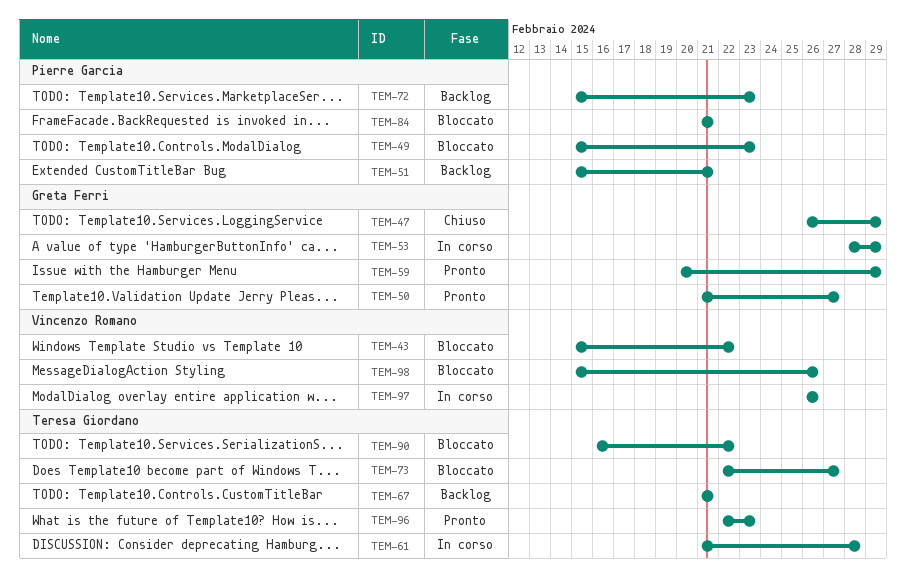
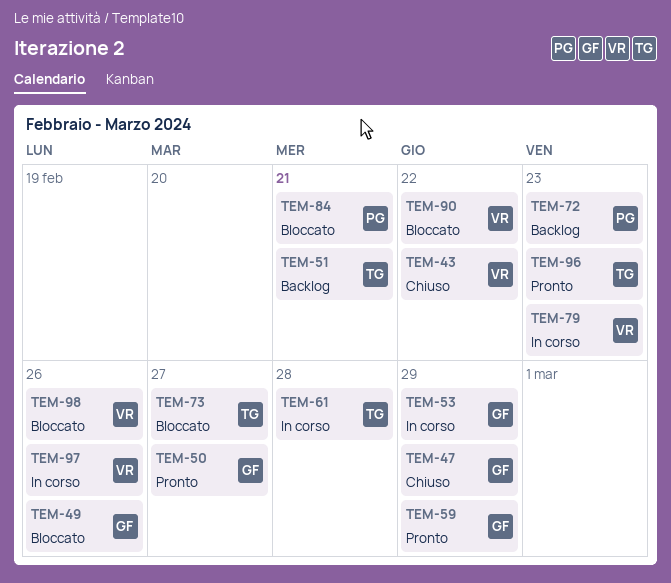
TEM-43, status: Bloccato -> Chiuso
TEM-49, owner: Pierre Garcia -> Greta Ferri
TEM-49, due: Feb 23 -> Feb 26
TEM-51, owner: Pierre Garcia -> Teresa Giordano
TEM-67: present -> none
TEM-79: none -> present
TEM-90, owner: Teresa Giordano -> Vincenzo Romano

